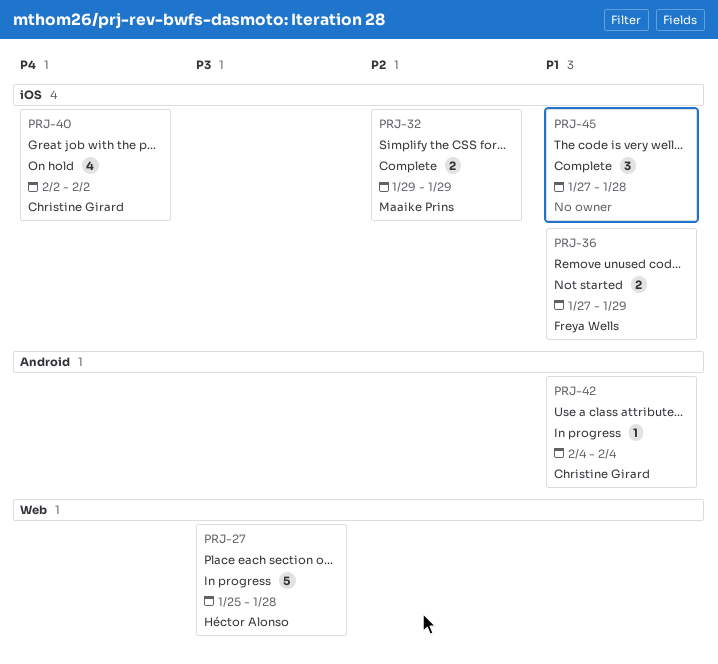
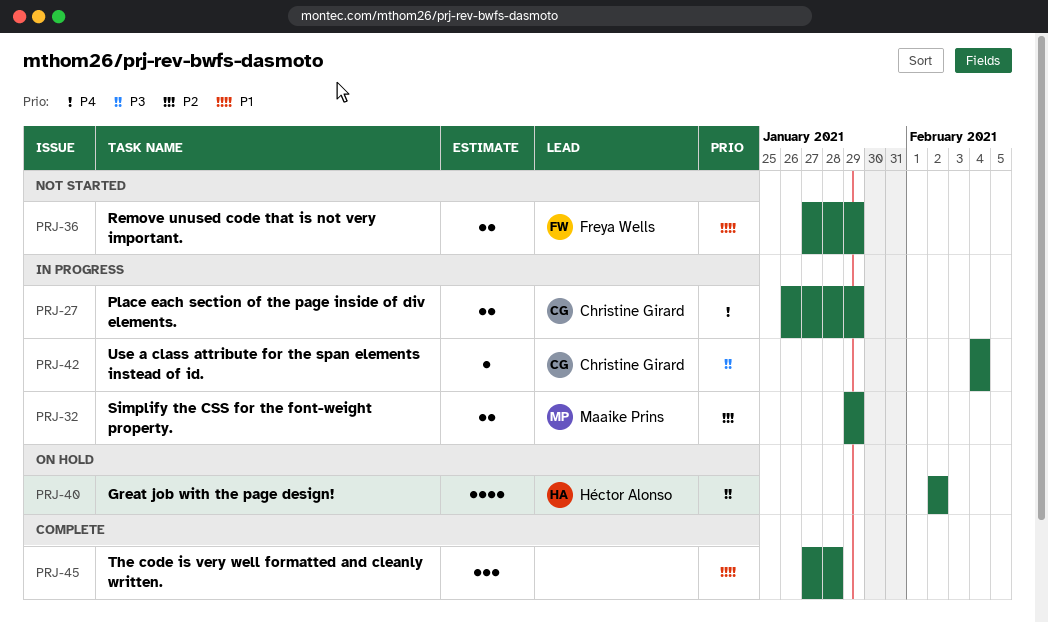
PRJ-27, owner: Héctor Alonso -> Christine Girard
PRJ-27, priority: P3 -> P4
PRJ-27, estimate: 5 -> 2
PRJ-27, start: Jan 25 -> Jan 26
PRJ-27, due: Jan 28 -> Jan 29
PRJ-32, status: Complete -> In progress
PRJ-40, owner: Christine Girard -> Héctor Alonso
PRJ-40, priority: P4 -> P3
PRJ-42, priority: P1 -> P3

